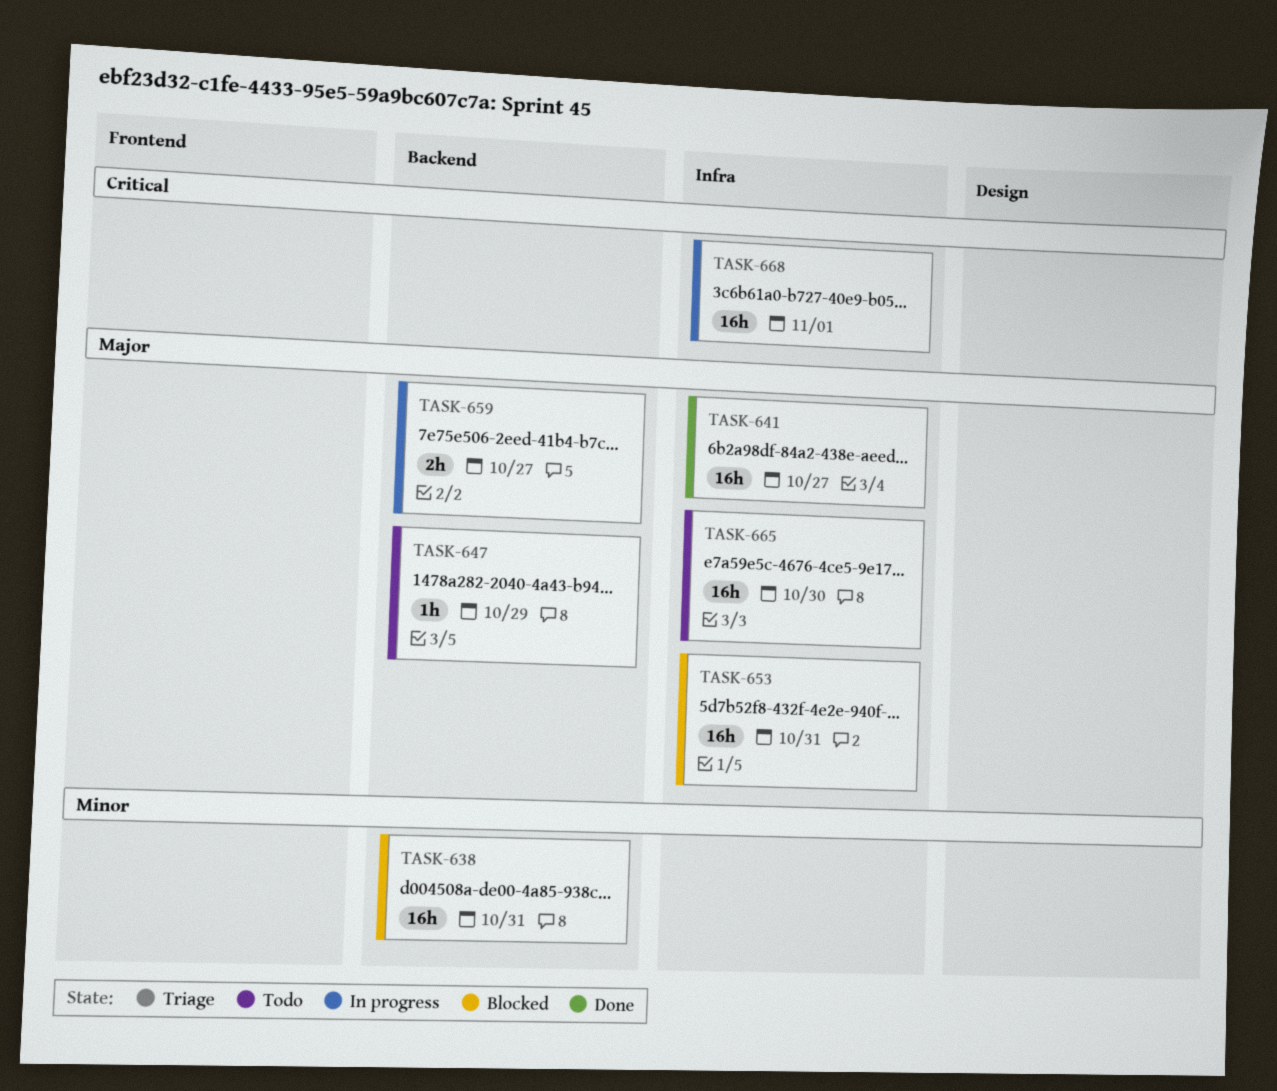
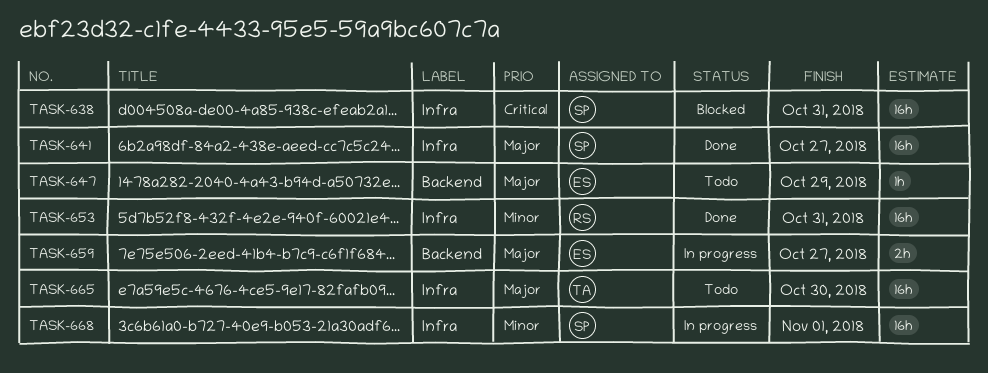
TASK-638, priority: Minor -> Critical
TASK-638, label: Backend -> Infra
TASK-653, status: Blocked -> Done
TASK-653, priority: Major -> Minor
TASK-668, priority: Critical -> Minor

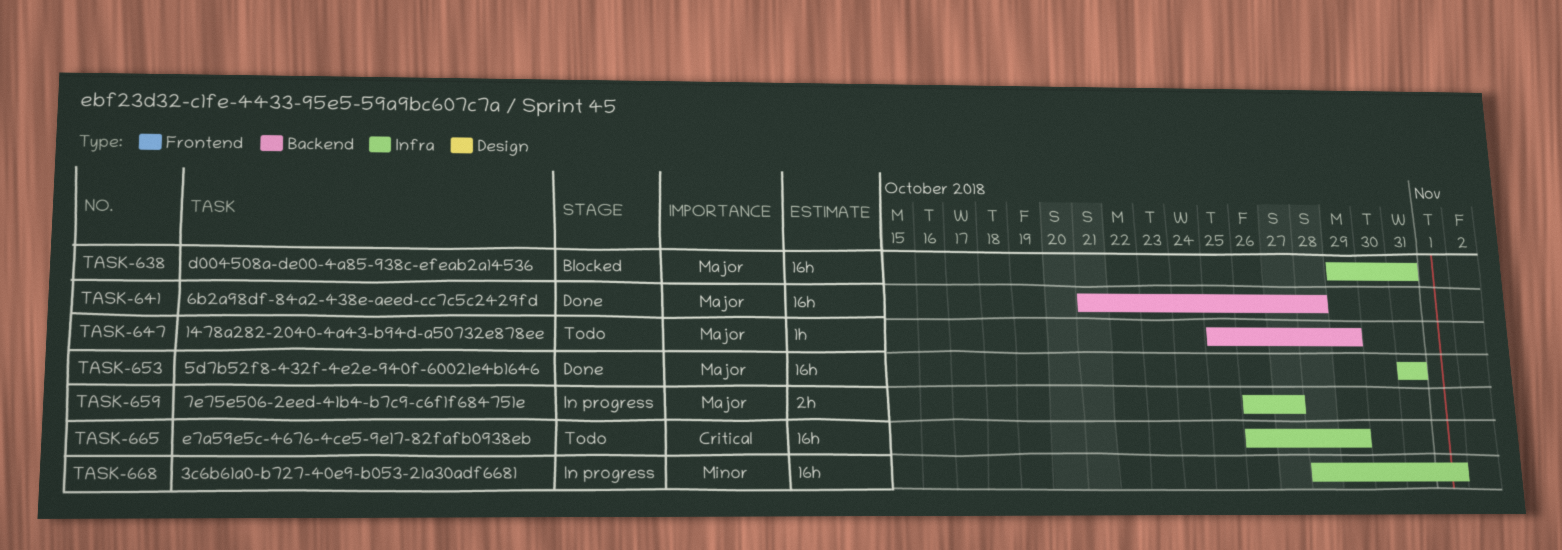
TASK-638, priority: Critical -> Major
TASK-641, label: Infra -> Backend
TASK-641, due: Oct 27 -> Oct 28
TASK-653, priority: Minor -> Major
TASK-659, label: Backend -> Infra
TASK-665, priority: Major -> Critical
TASK-665, due: Oct 30 -> Oct 29

